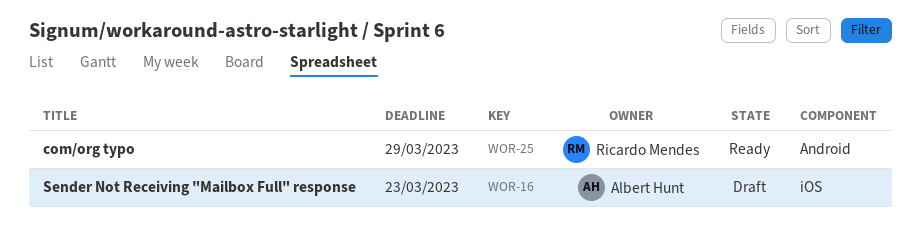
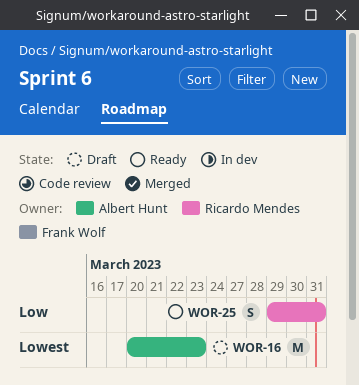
WOR-25, due: Mar 29 -> Mar 31

